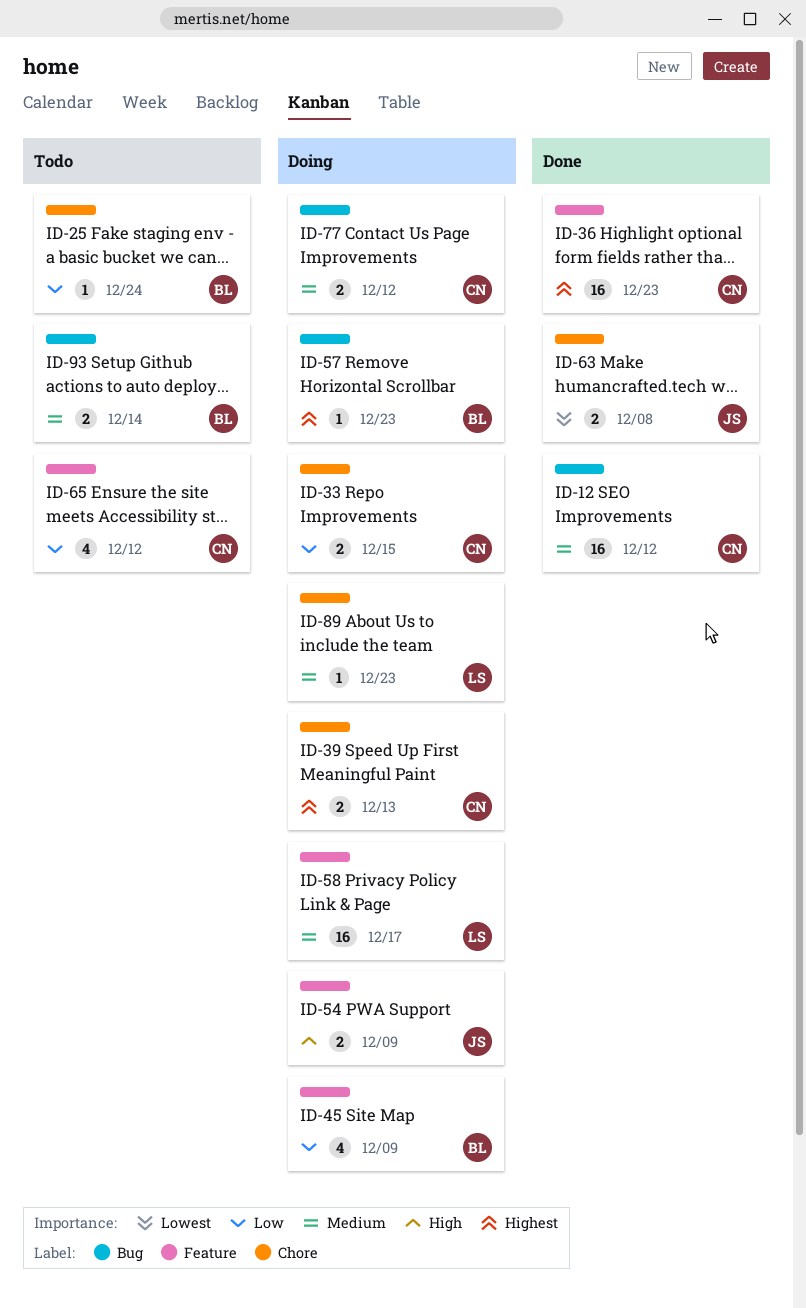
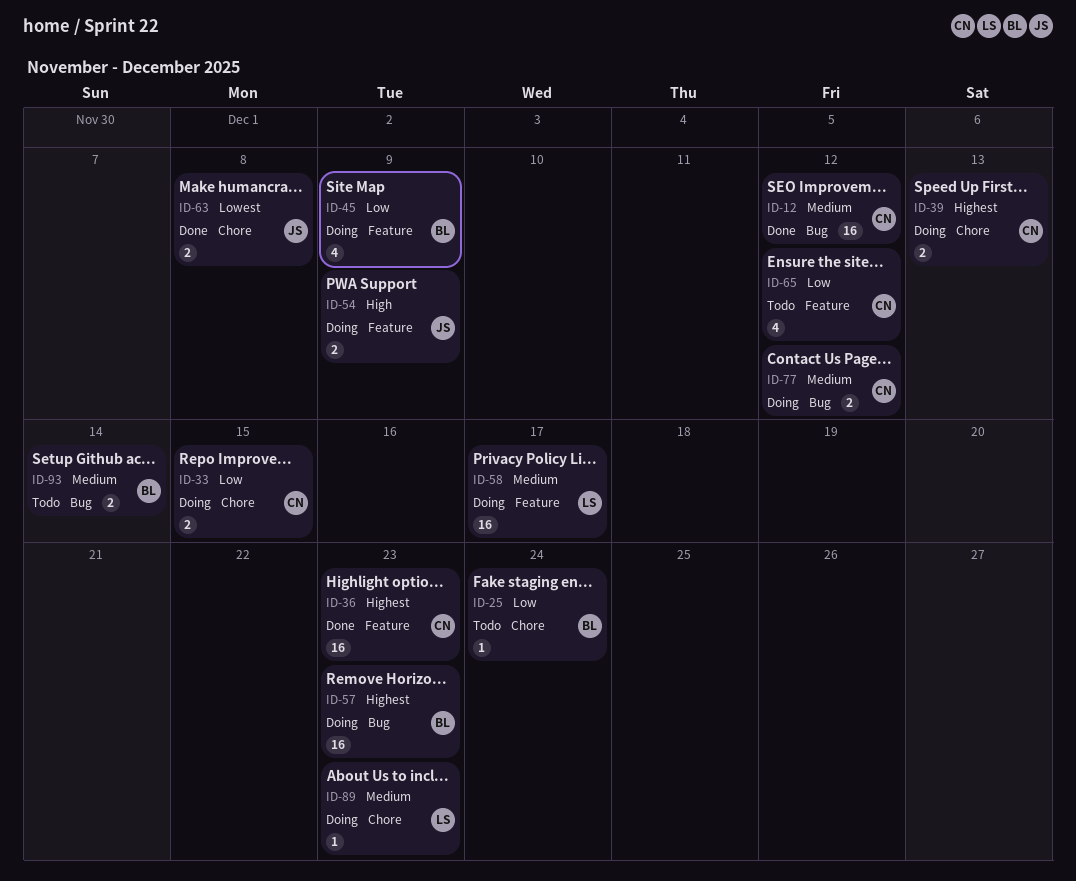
ID-57, estimate: 1 -> 16

